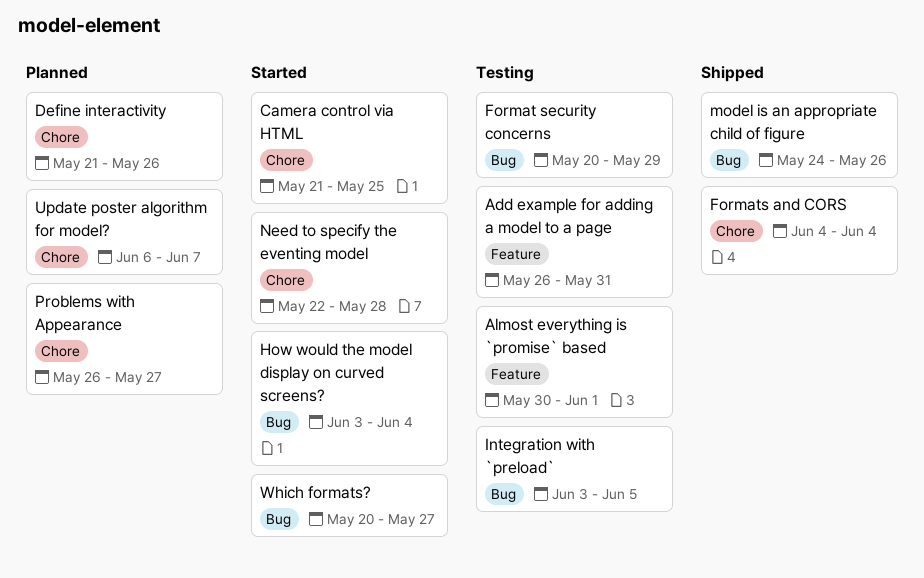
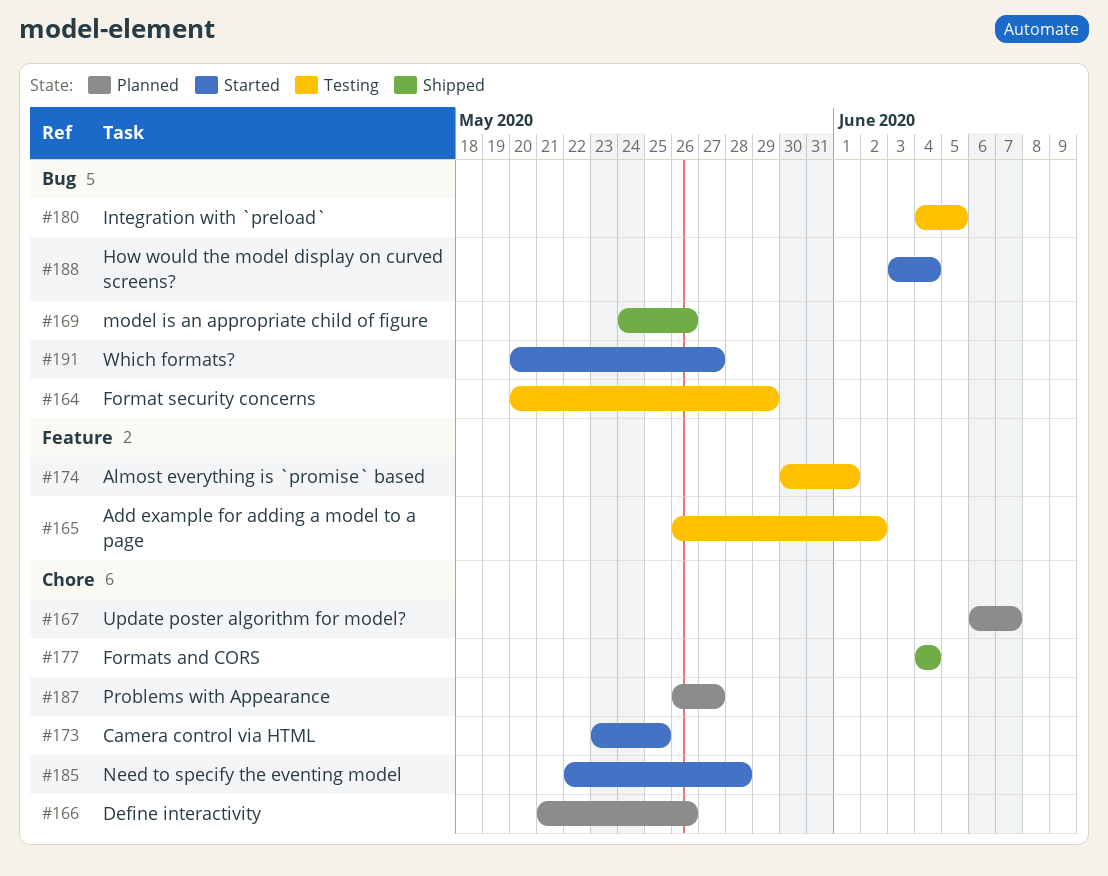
Add example for adding a model to a page, due: May 31 -> Jun 2
Camera control via HTML, start: May 21 -> May 23
Integration with `preload`, start: Jun 3 -> Jun 4

